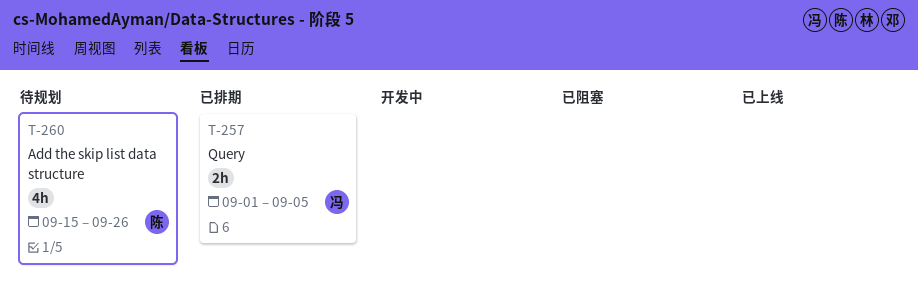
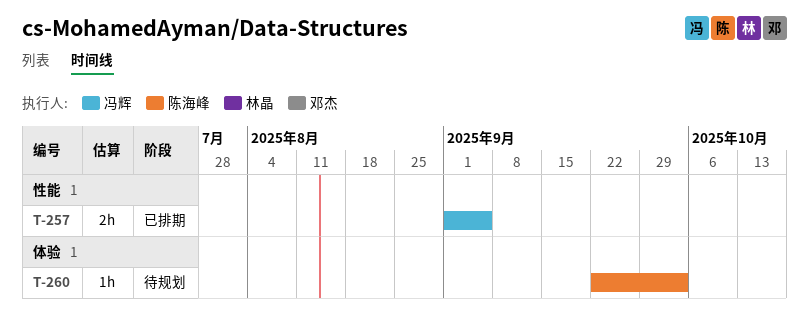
T-260, estimate: 4h -> 1h
T-260, start: Sep 15 -> Sep 22
T-260, due: Sep 26 -> Oct 3

